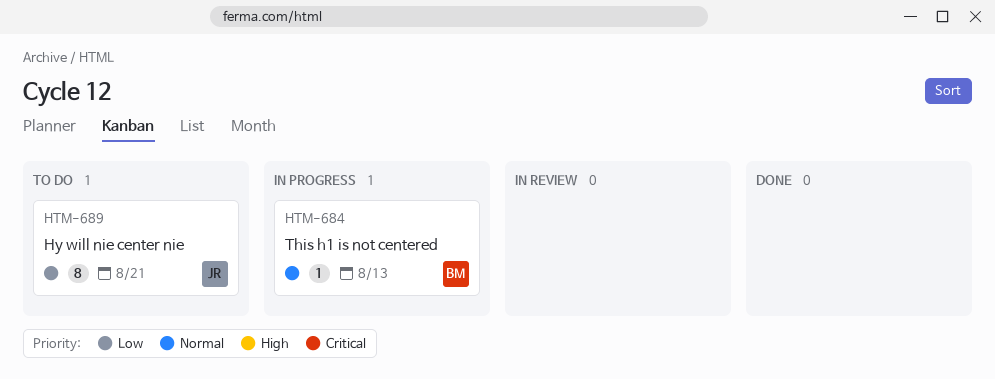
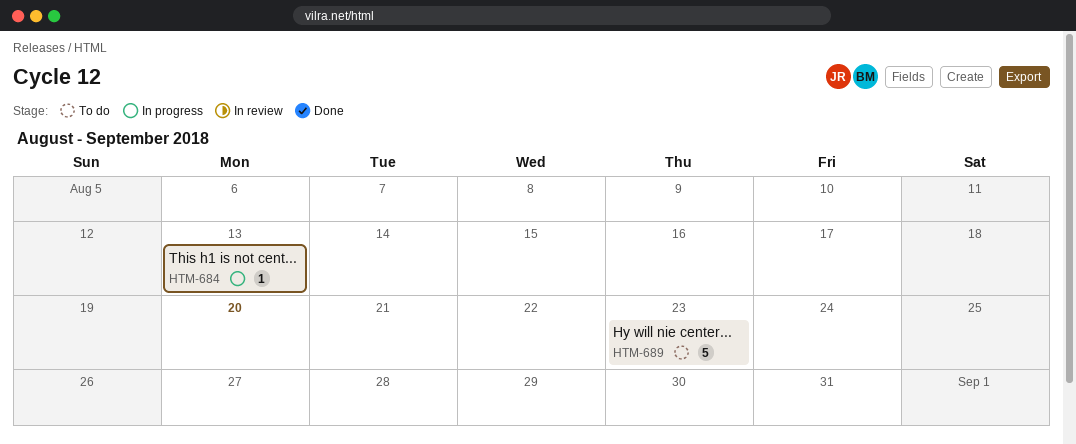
HTM-689, estimate: 8 -> 5
HTM-689, due: Aug 21 -> Aug 23

